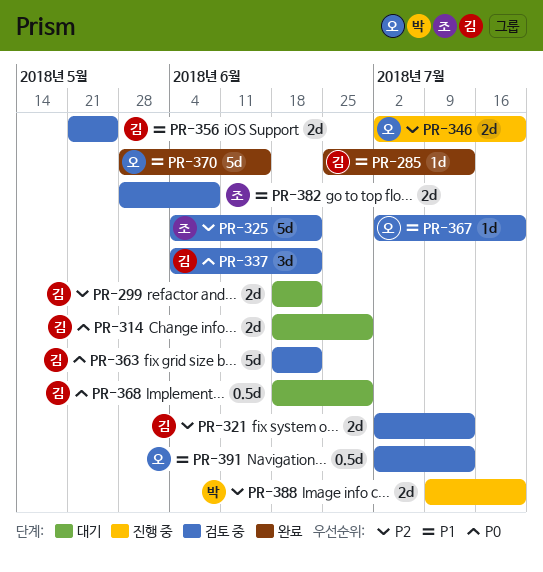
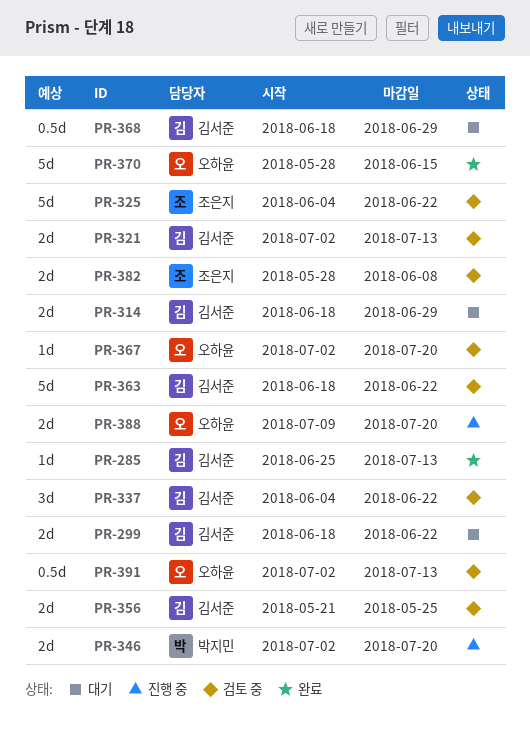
PR-346, owner: 오하윤 -> 박지민
PR-388, owner: 박지민 -> 오하윤

